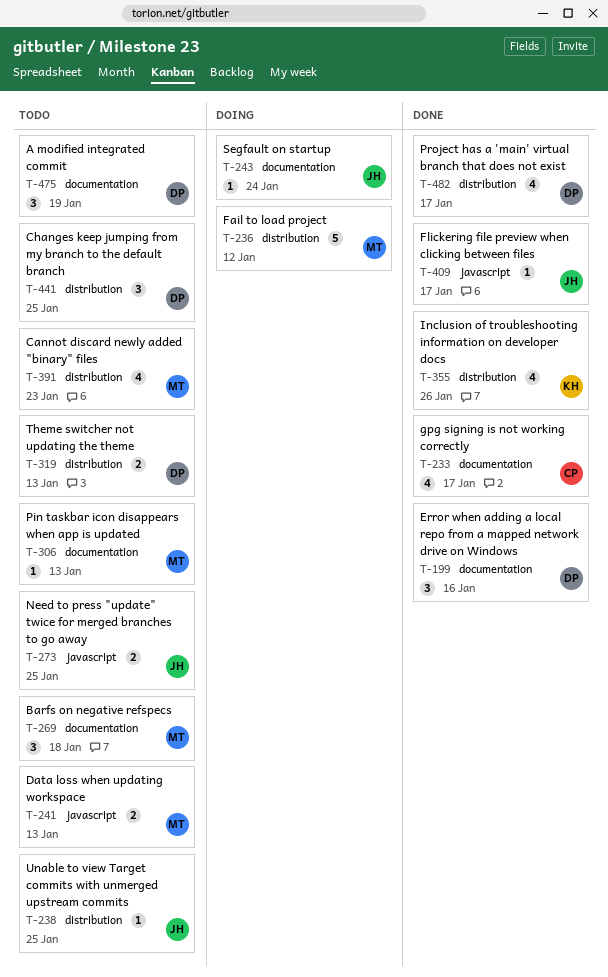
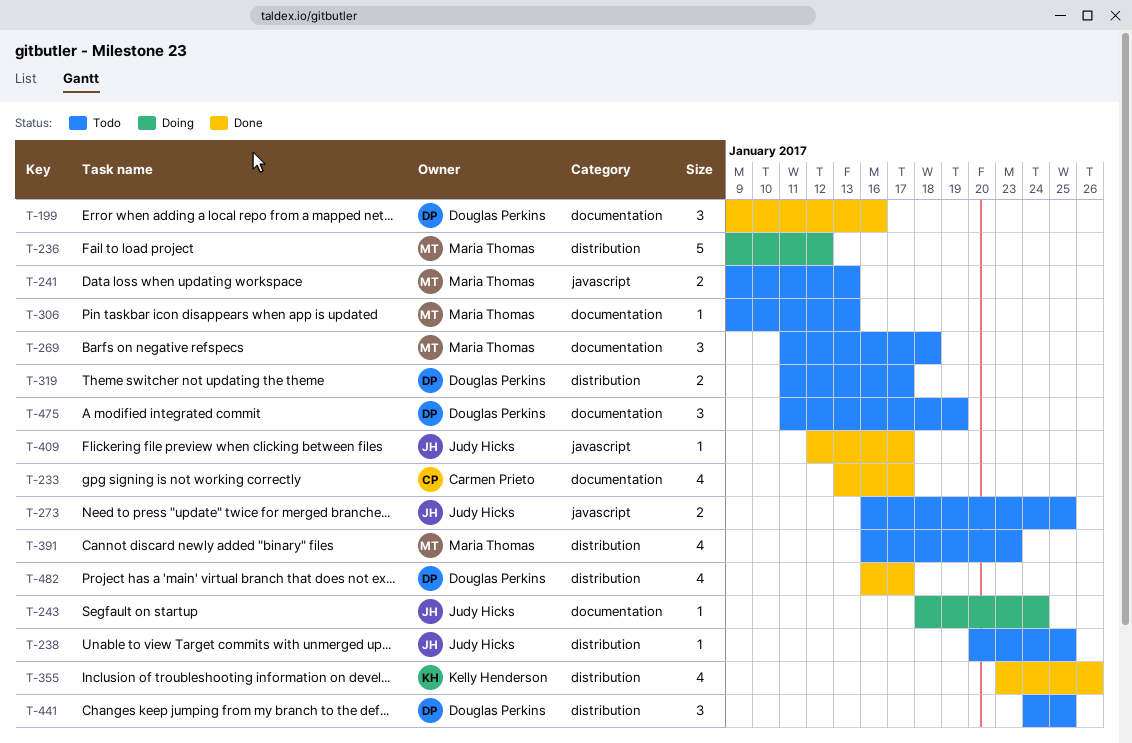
T-319, due: Jan 13 -> Jan 17

